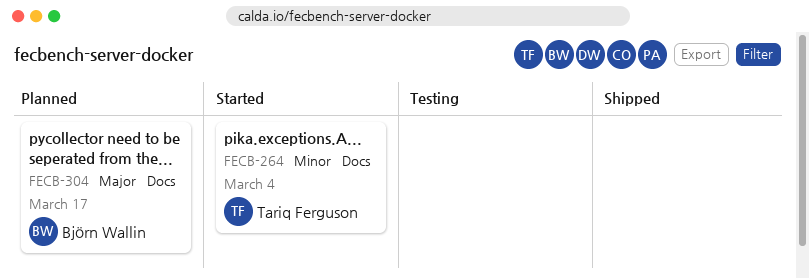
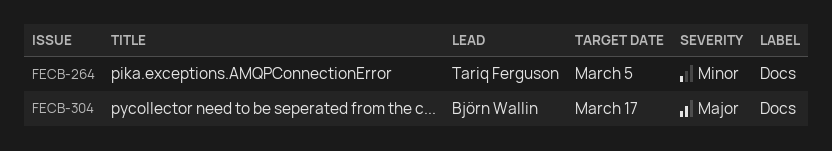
FECB-264, due: Mar 4 -> Mar 5

